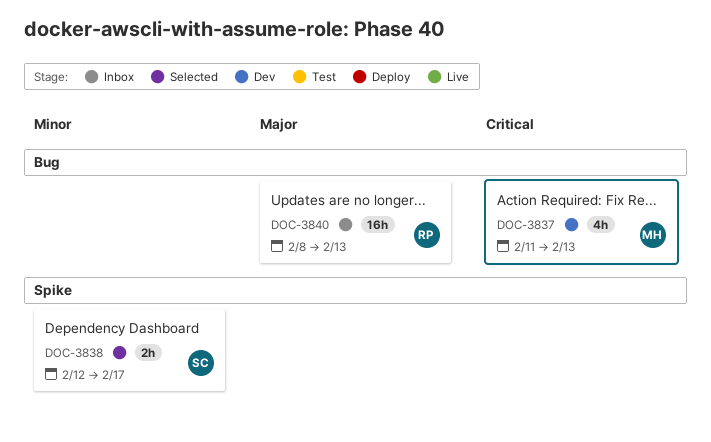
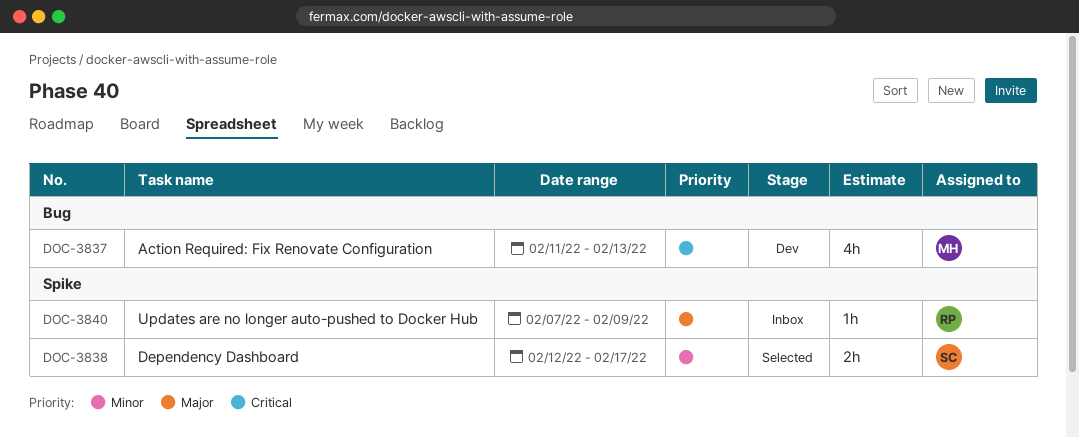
DOC-3840, label: Bug -> Spike
DOC-3840, estimate: 16h -> 1h
DOC-3840, start: Feb 8 -> Feb 7
DOC-3840, due: Feb 13 -> Feb 9

